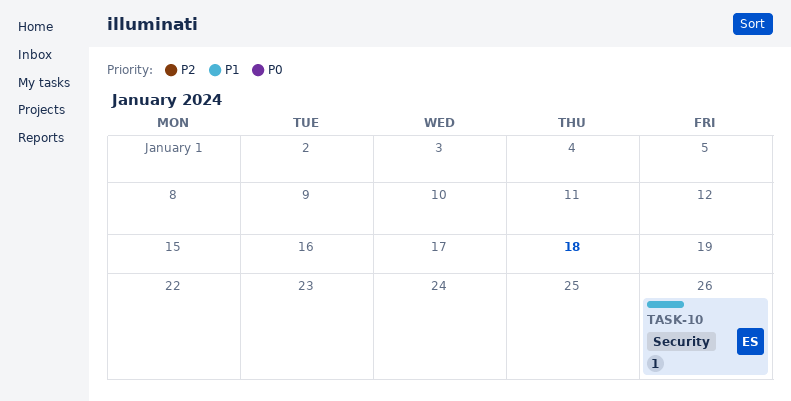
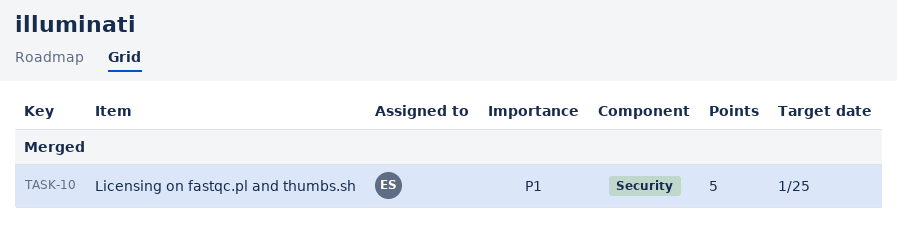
TASK-10, estimate: 1 -> 5
TASK-10, due: Jan 26 -> Jan 25

